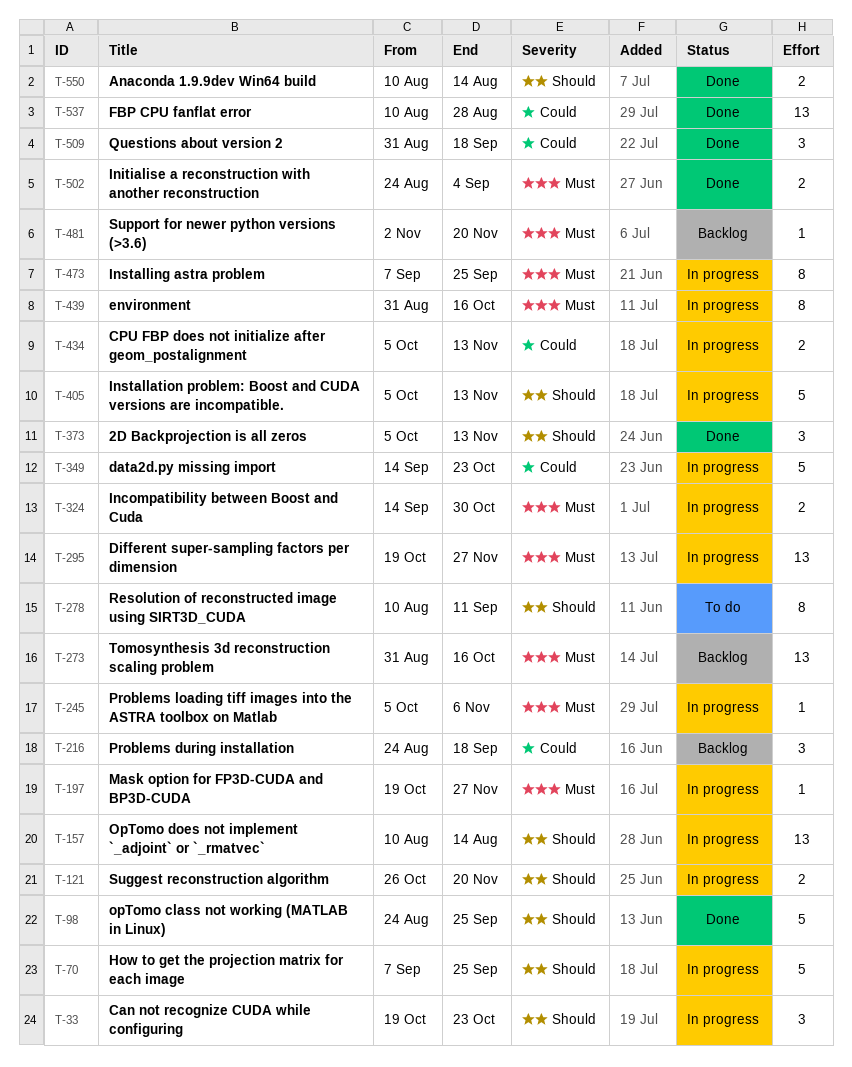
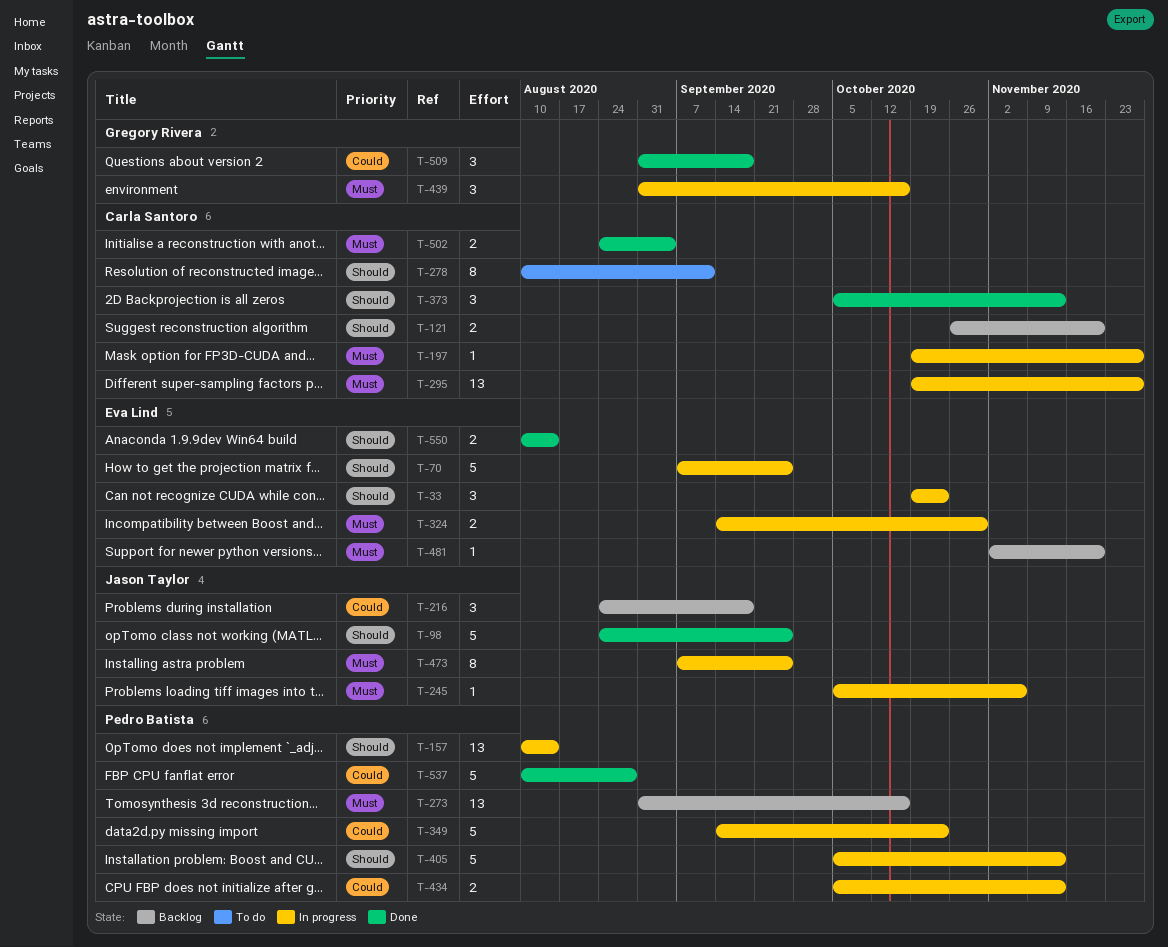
T-121, status: In progress -> Backlog
T-439, estimate: 8 -> 3
T-537, estimate: 13 -> 5

